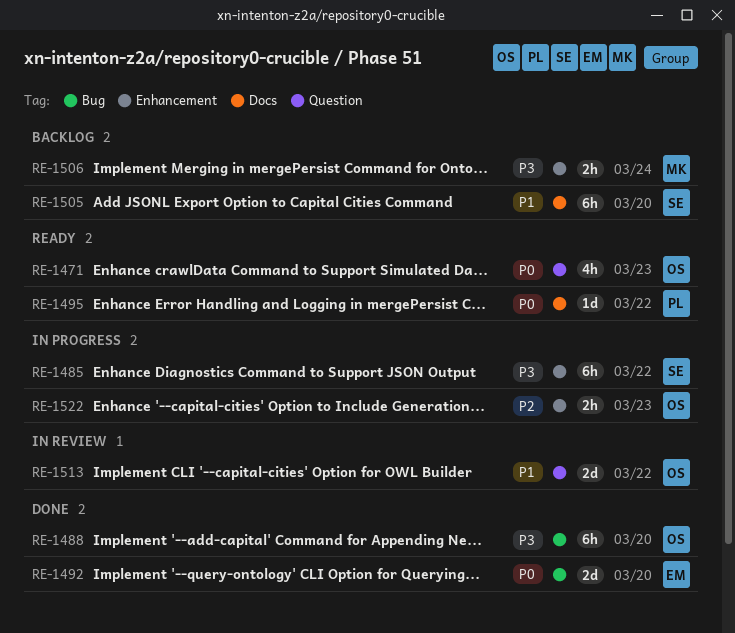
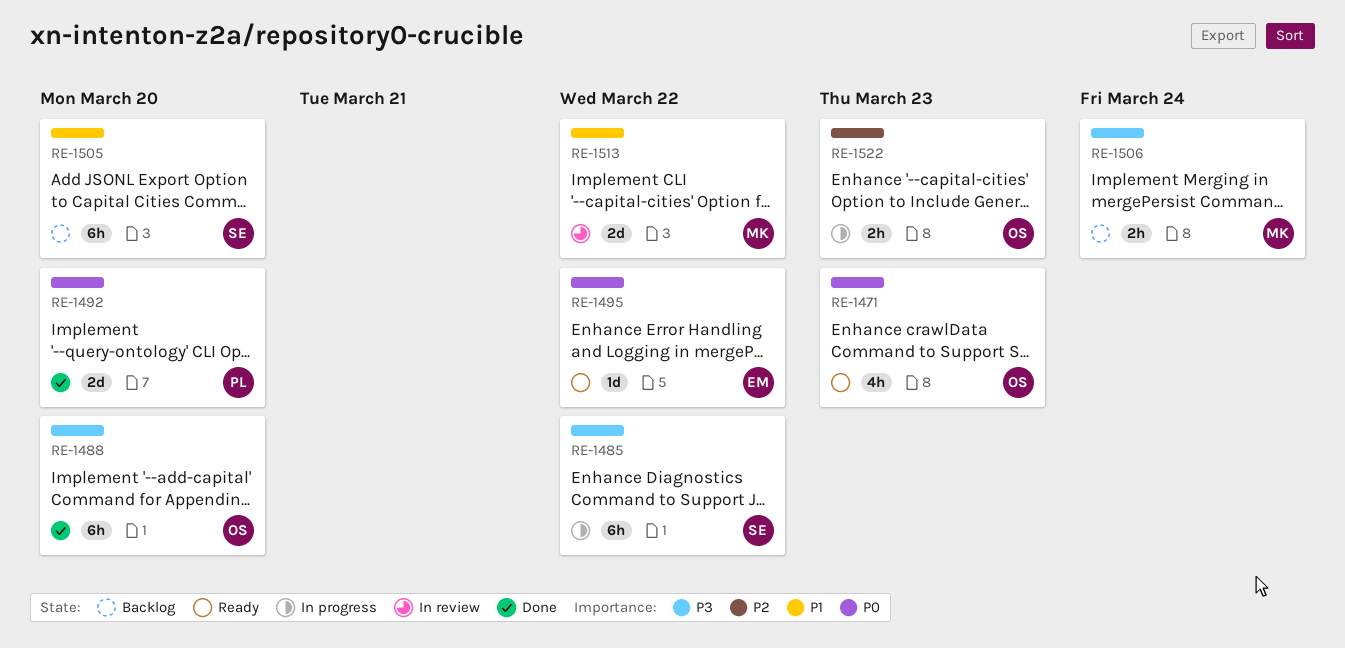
RE-1492, owner: EM -> PL
RE-1495, owner: PL -> EM
RE-1513, owner: OS -> MK

